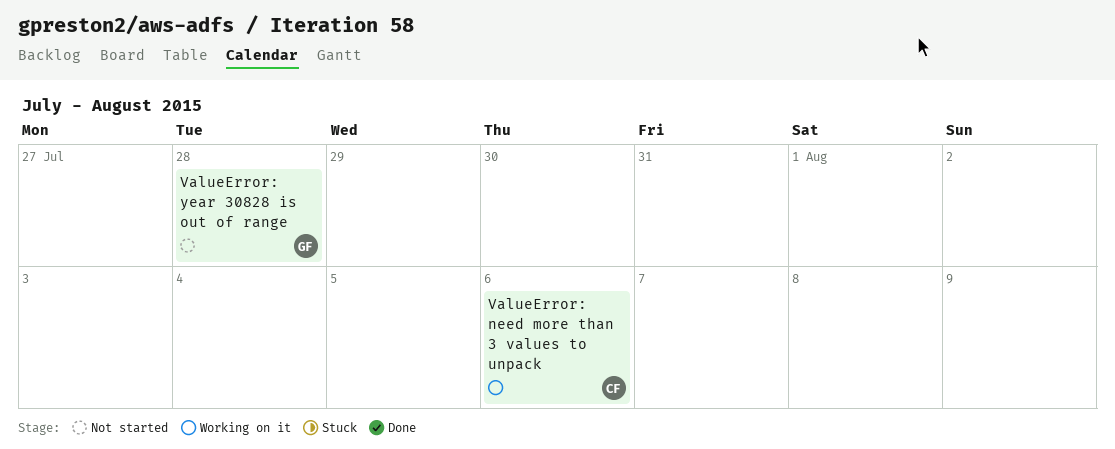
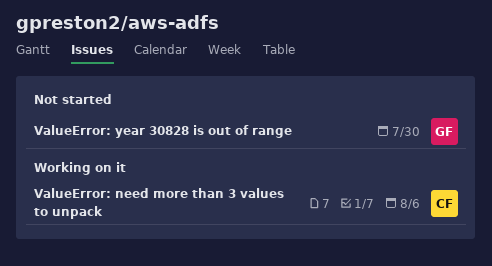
ValueError: year 30828 is out of range, due: Jul 28 -> Jul 30

